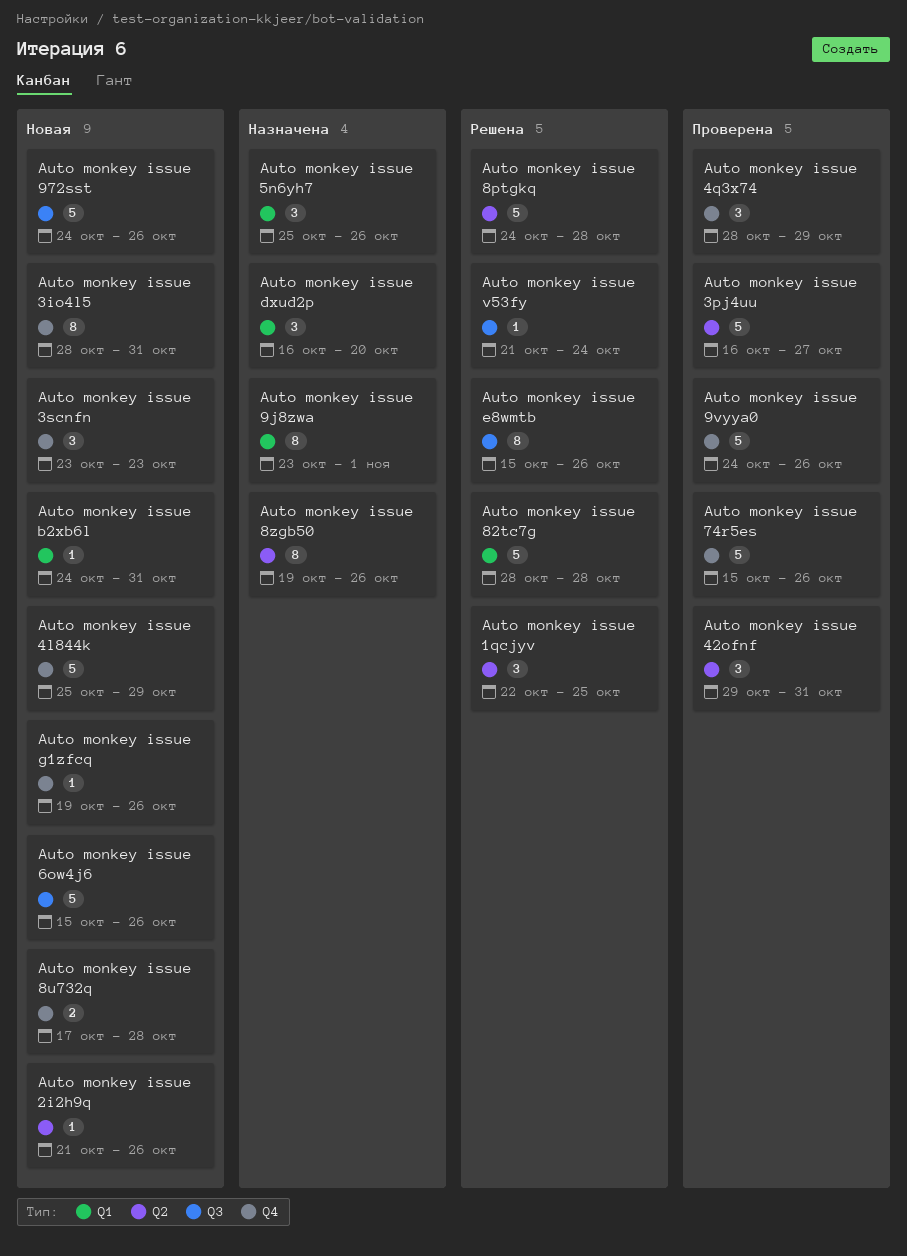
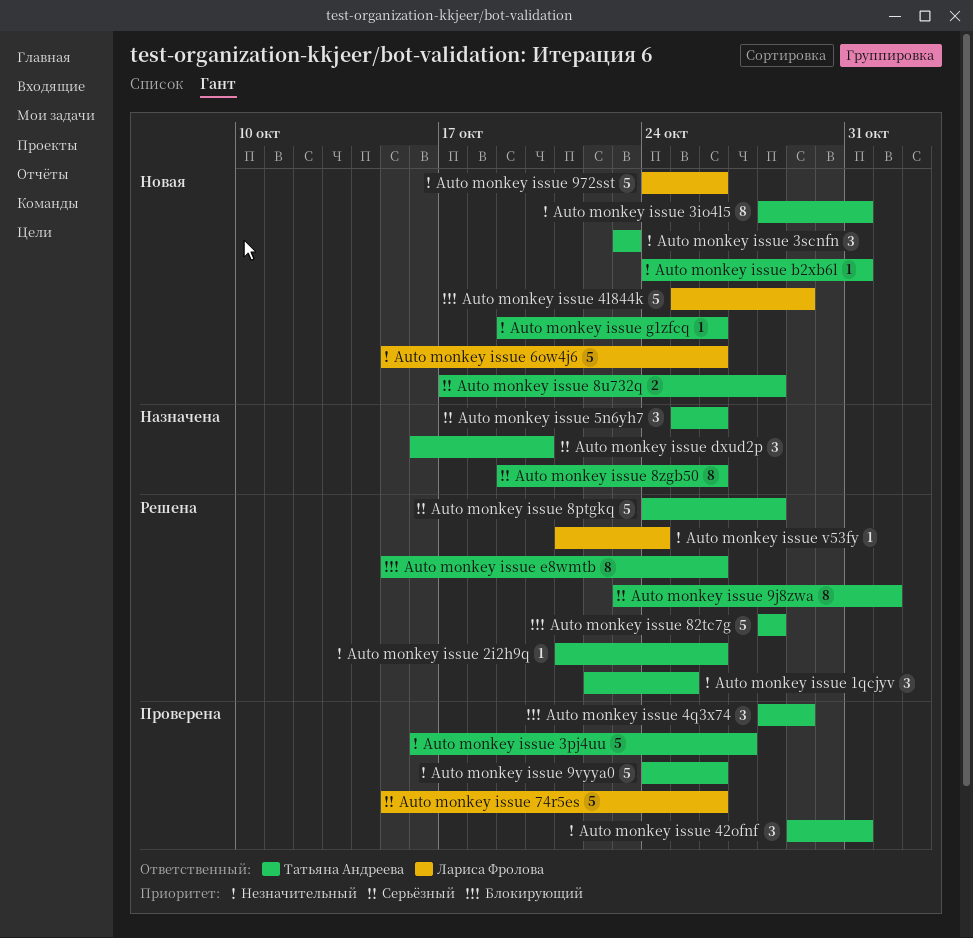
Auto monkey issue 2i2h9q, status: Новая -> Решена
Auto monkey issue 9j8zwa, status: Назначена -> Решена

